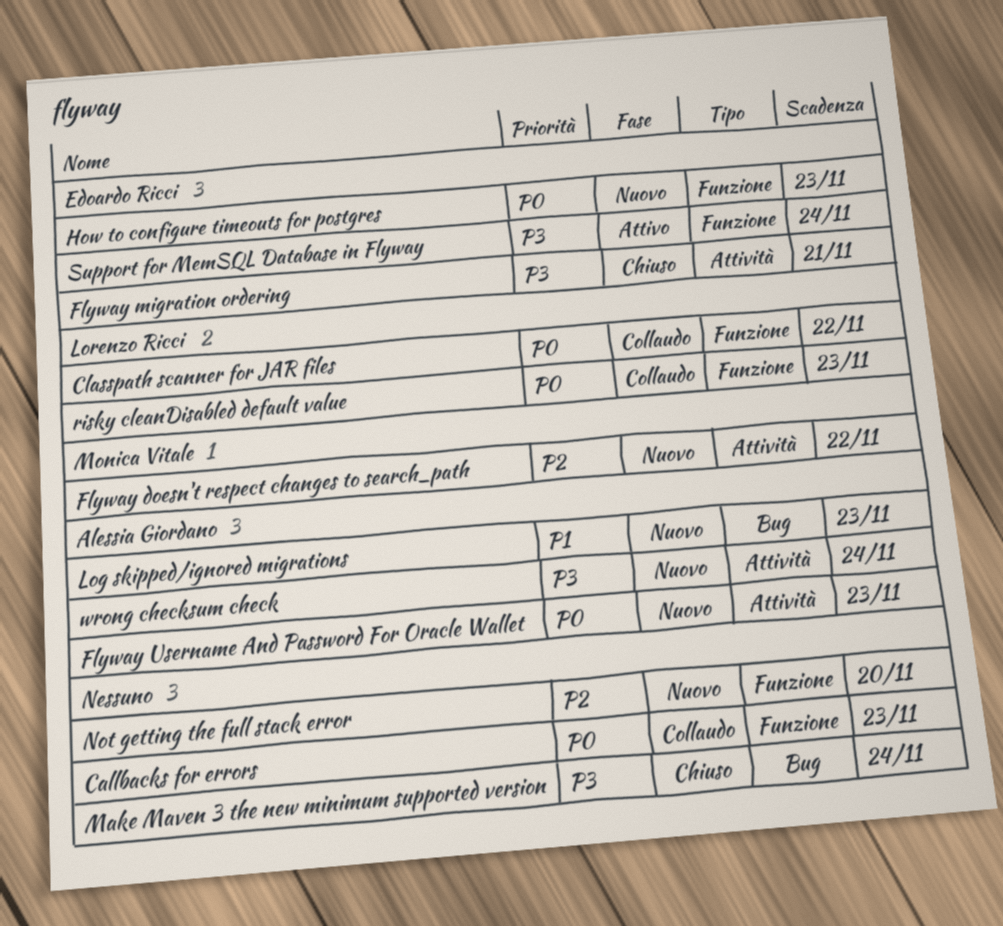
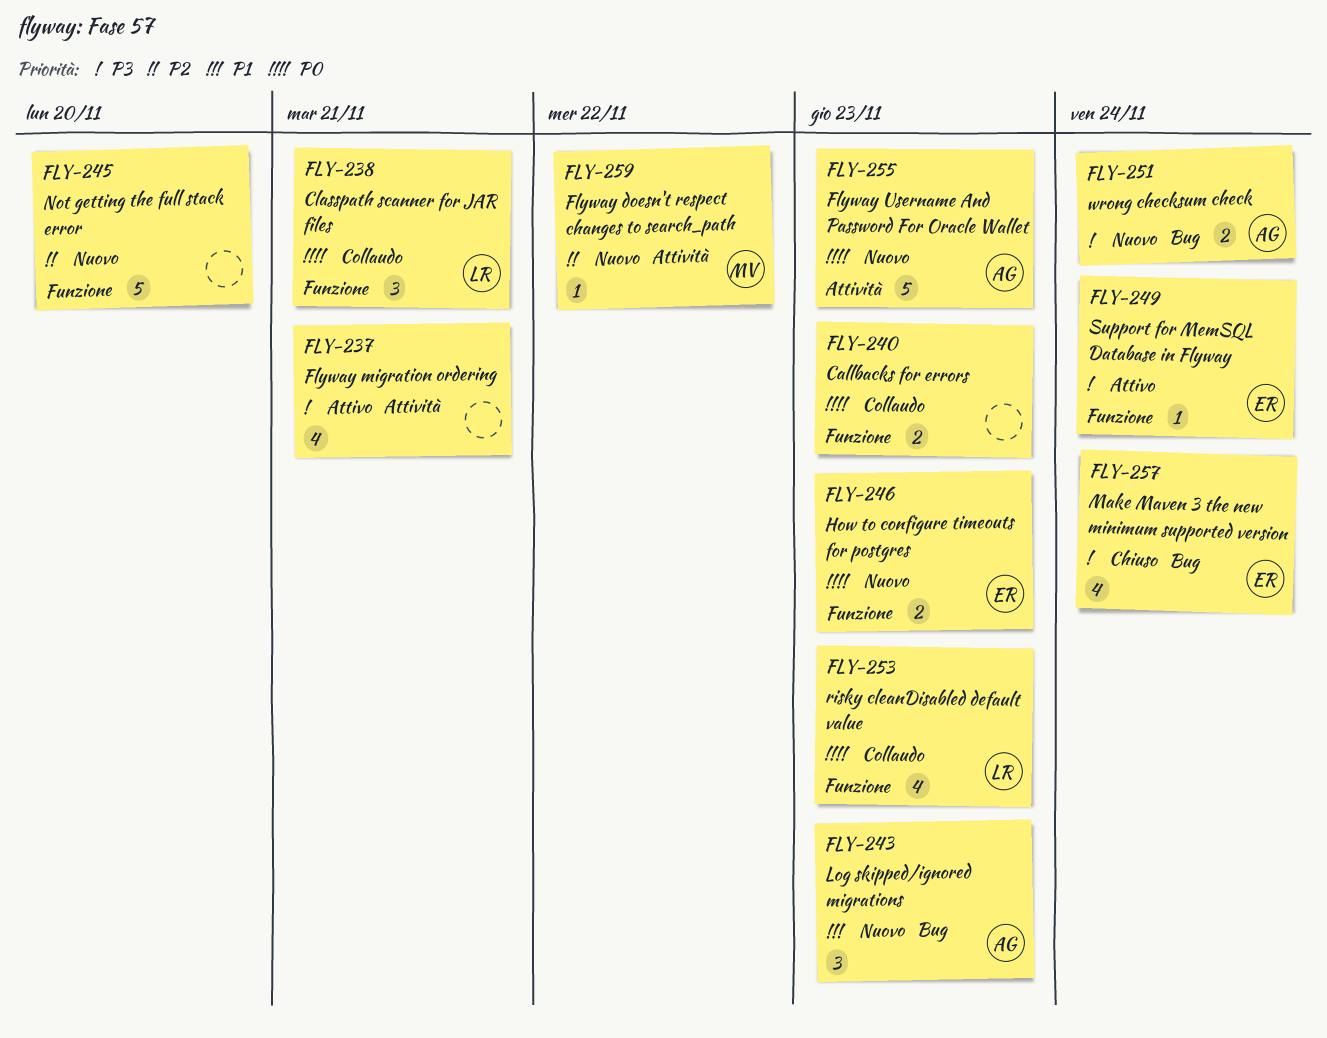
Classpath scanner for JAR files, due: Nov 22 -> Nov 21
Flyway migration ordering, status: Chiuso -> Attivo
Flyway migration ordering, owner: Edoardo Ricci -> none
Make Maven 3 the new minimum supported version, owner: none -> Edoardo Ricci
wrong checksum check, label: Attività -> Bug

